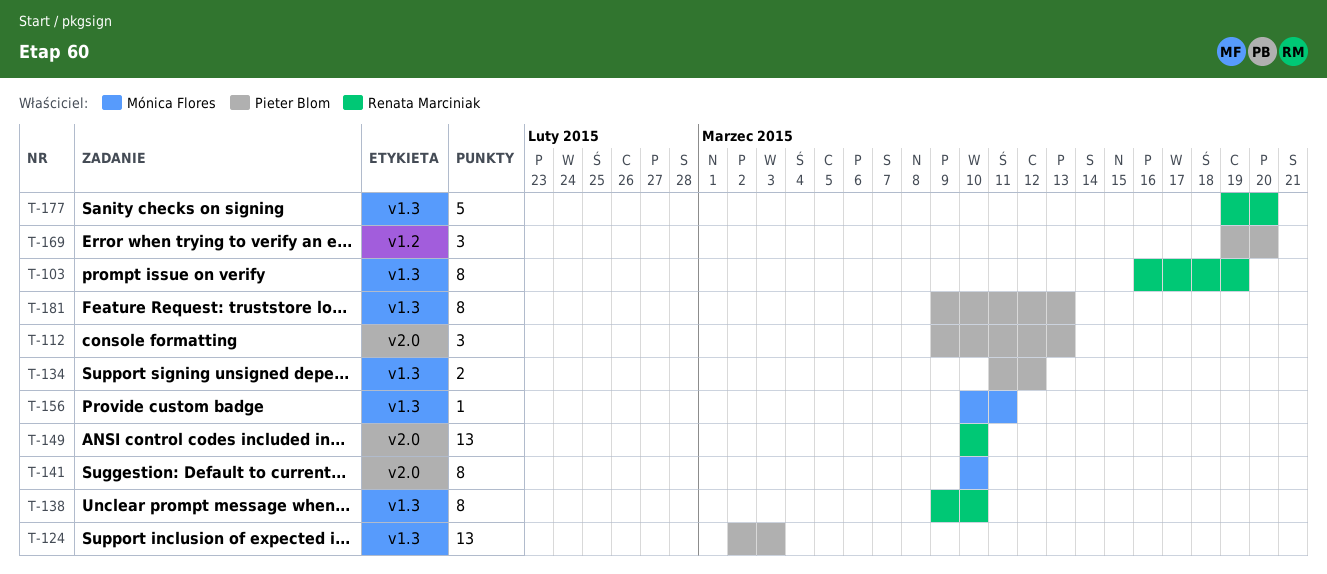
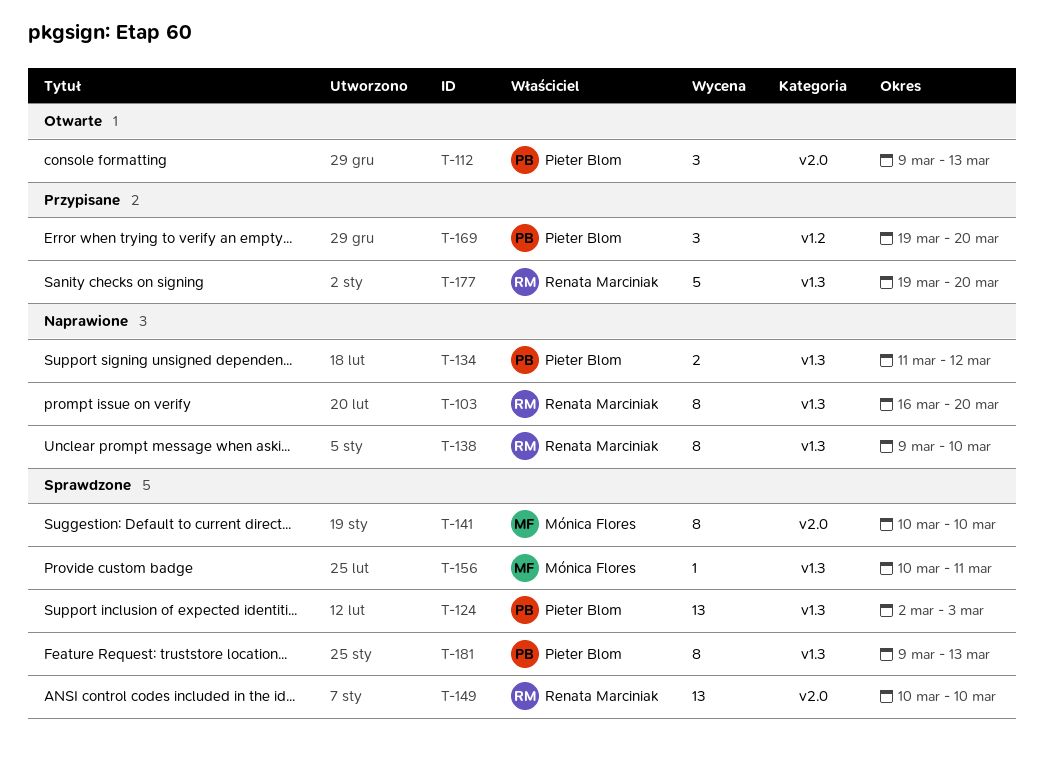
T-103, due: Mar 19 -> Mar 20

